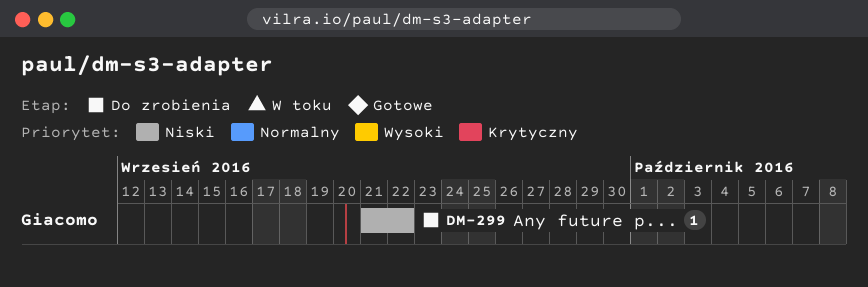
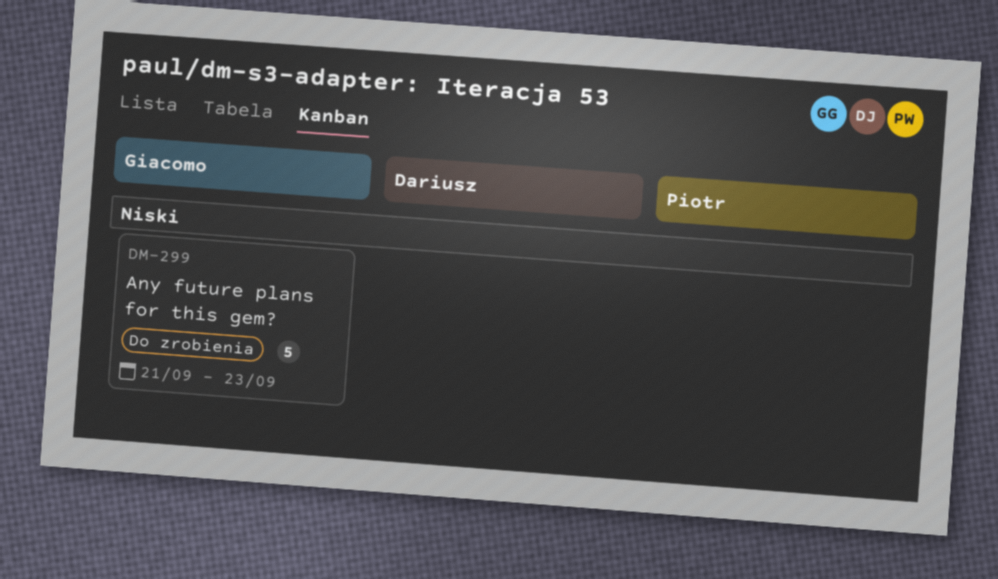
DM-299, estimate: 1 -> 5
DM-299, due: Sep 22 -> Sep 23

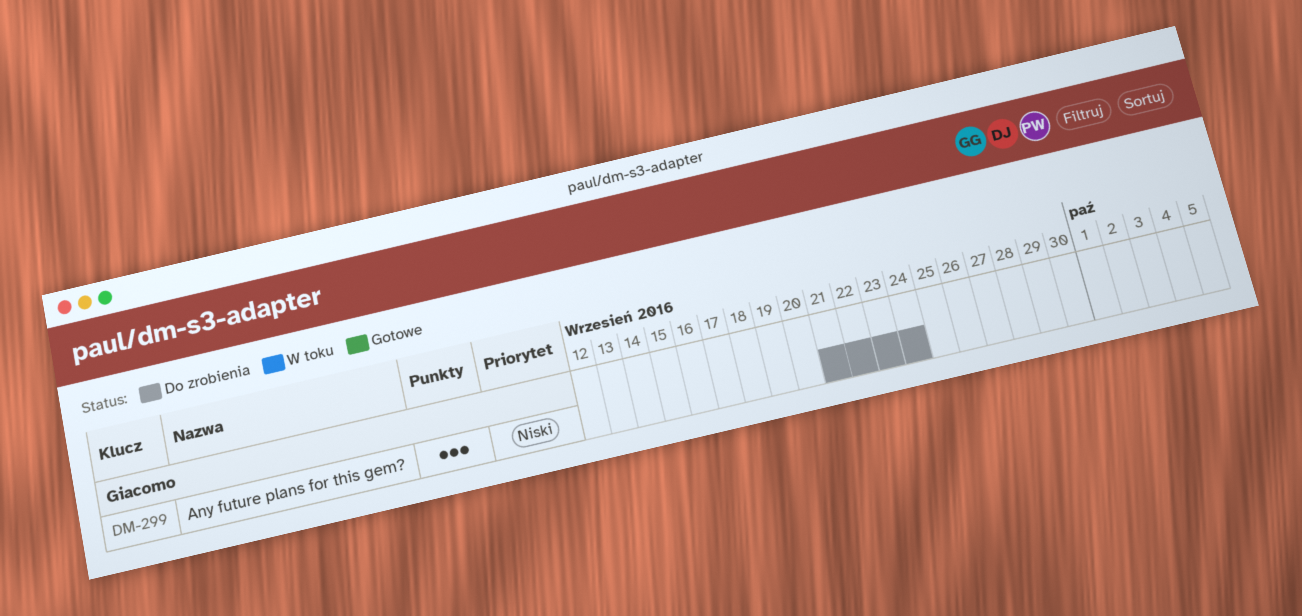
DM-299, estimate: 5 -> 3
DM-299, due: Sep 23 -> Sep 24

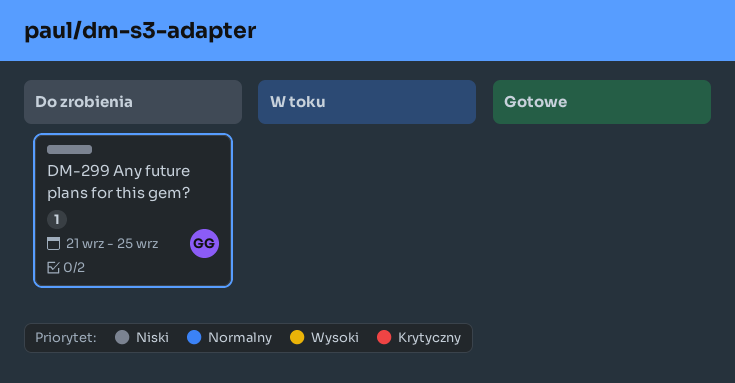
DM-299, estimate: 3 -> 1
DM-299, due: Sep 24 -> Sep 25

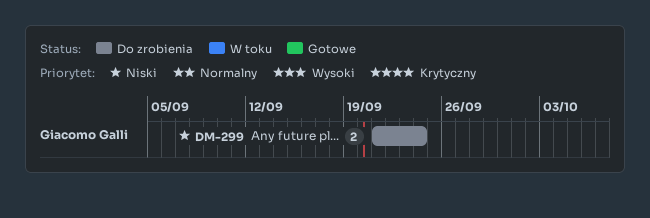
DM-299, estimate: 1 -> 2
DM-299, due: Sep 25 -> Sep 24

